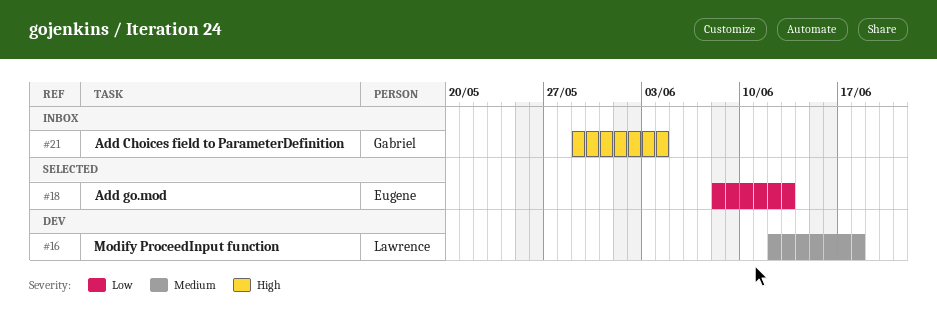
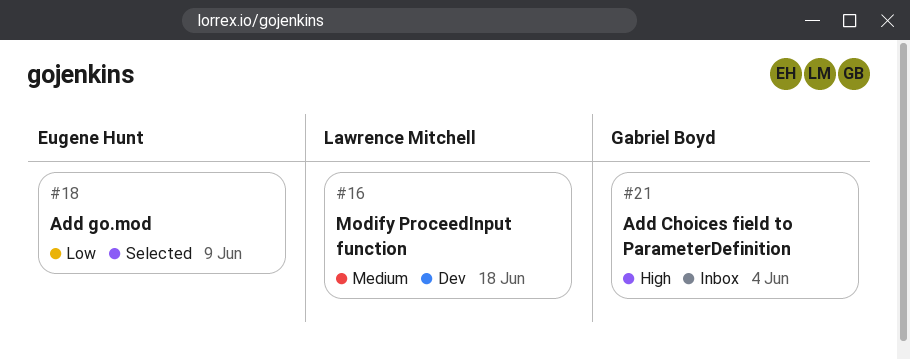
#18, due: Jun 13 -> Jun 9

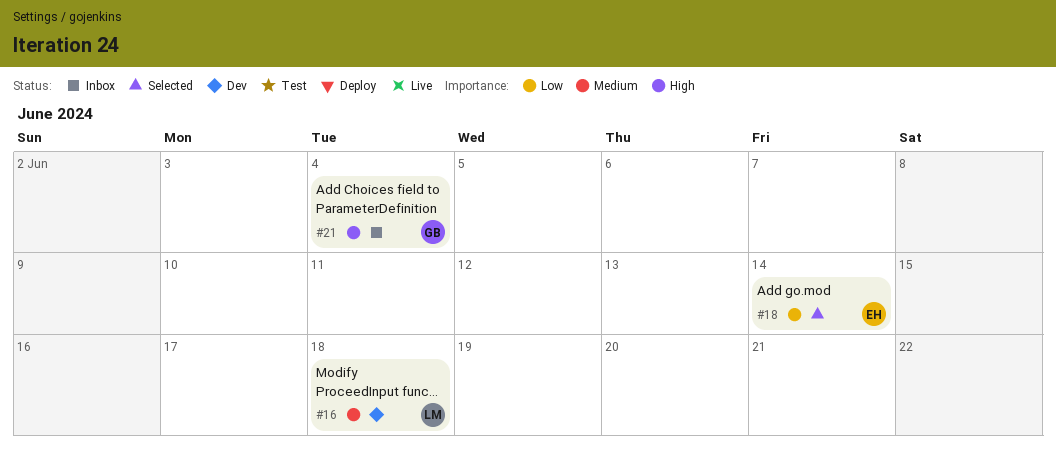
#18, due: Jun 9 -> Jun 14

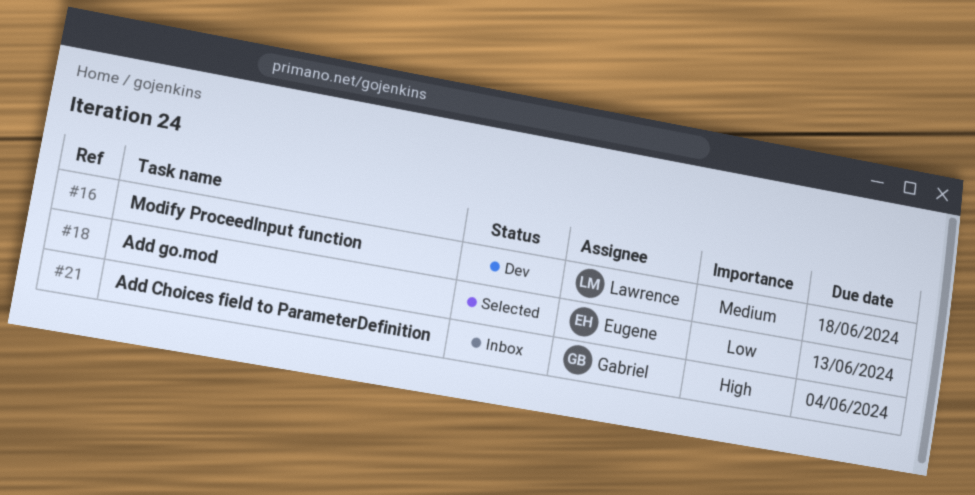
#18, due: Jun 14 -> Jun 13

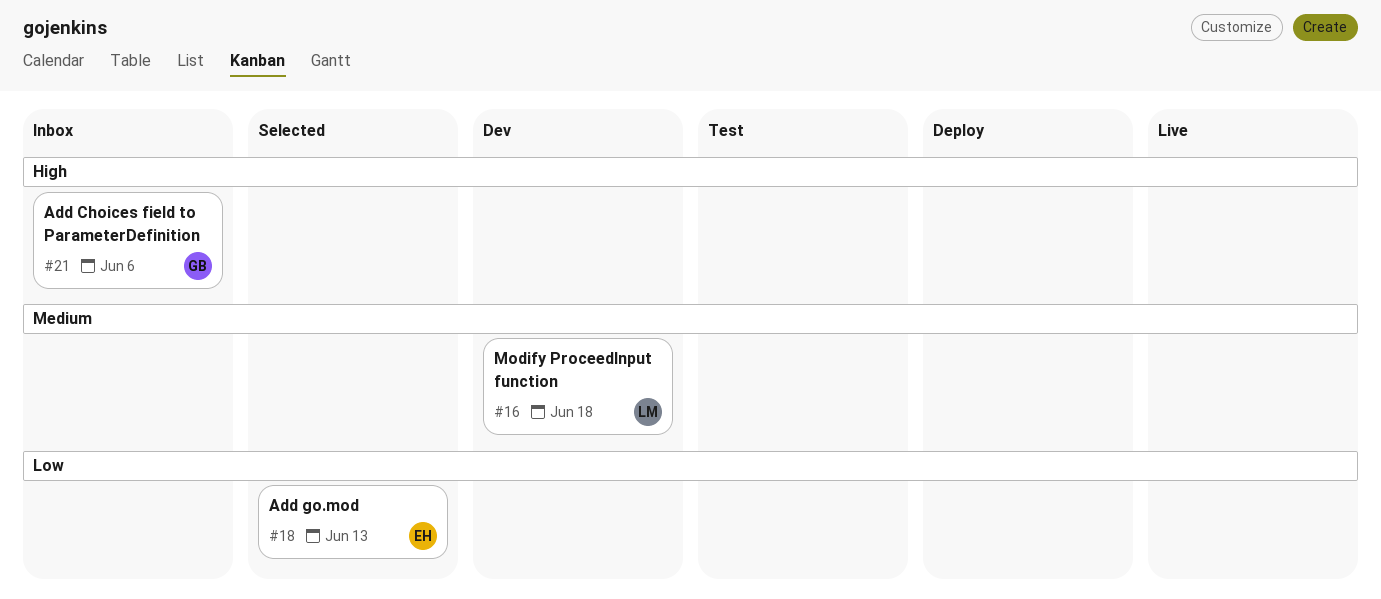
#21, due: Jun 4 -> Jun 6

